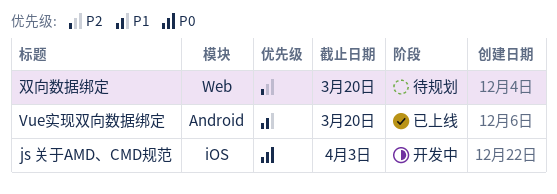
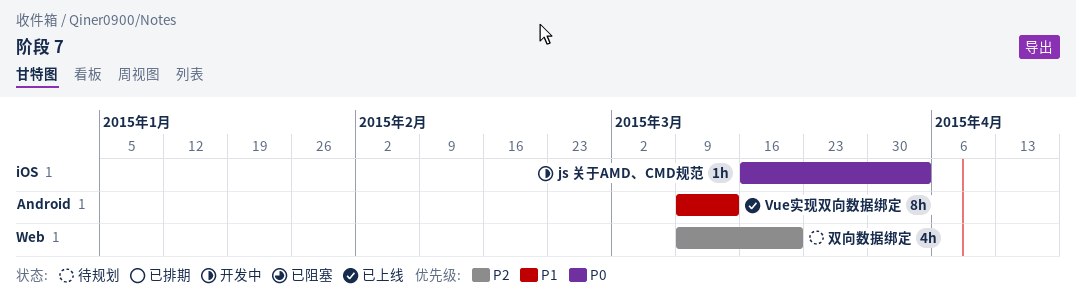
Vue实现双向数据绑定, due: Mar 20 -> Mar 13

